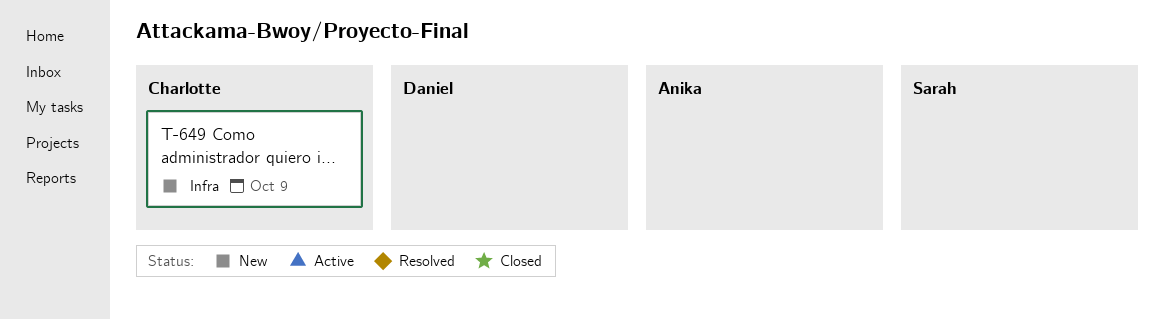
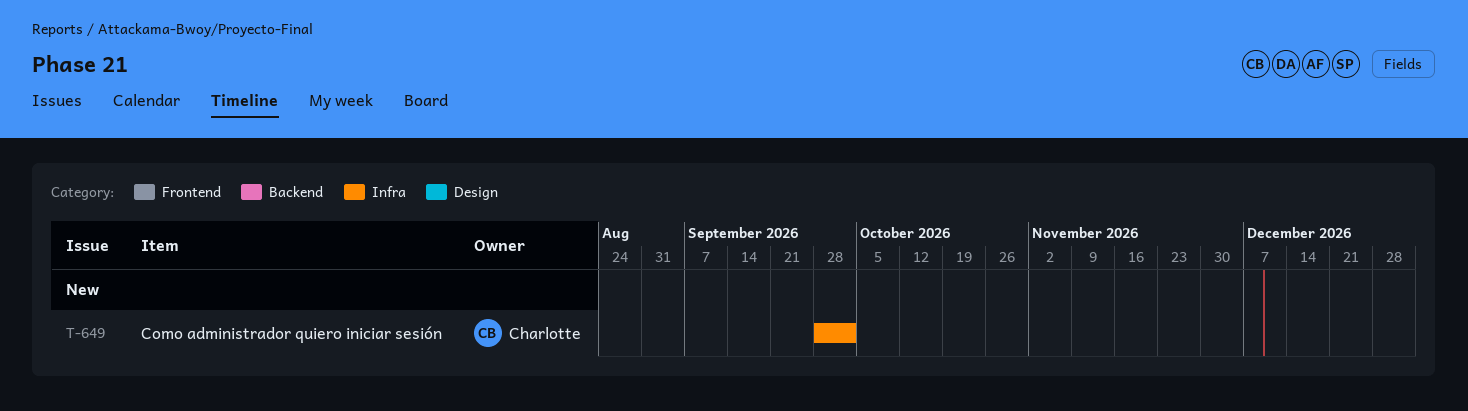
T-649, due: Oct 9 -> Oct 2

